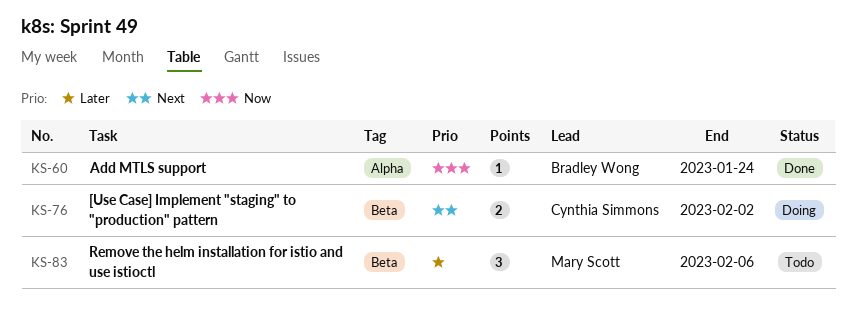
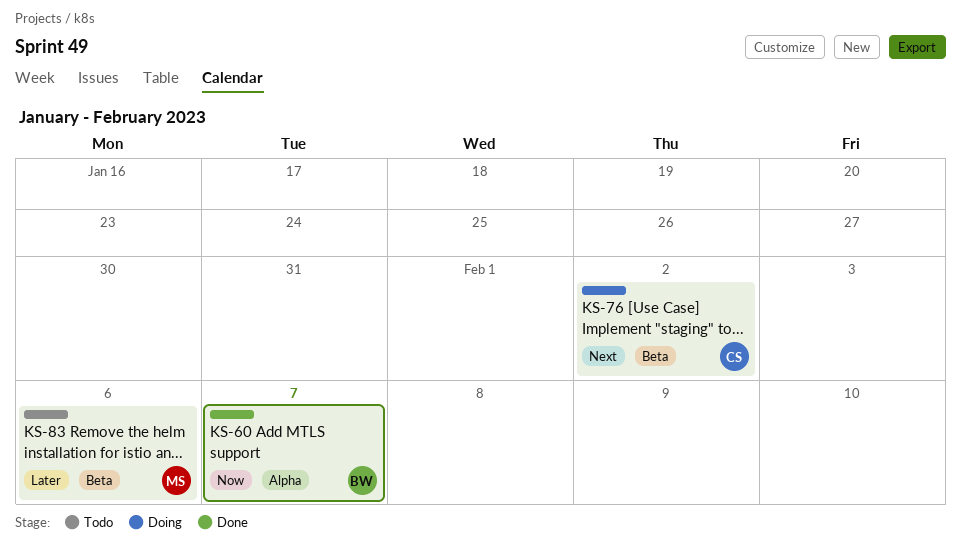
KS-60, due: Jan 24 -> Feb 7

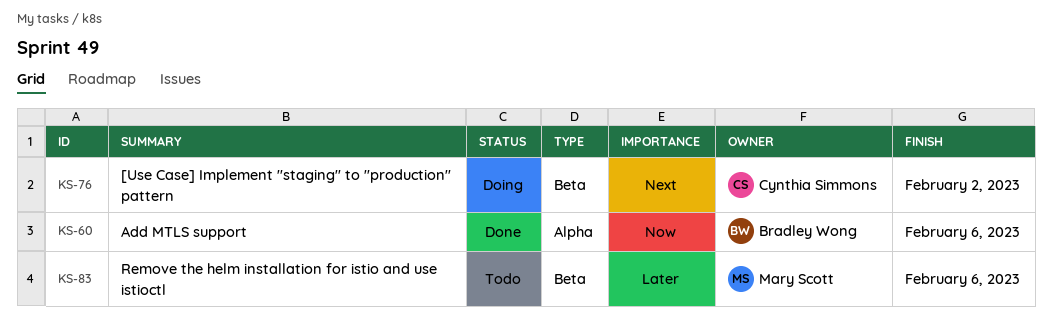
KS-60, due: Feb 7 -> Feb 6

